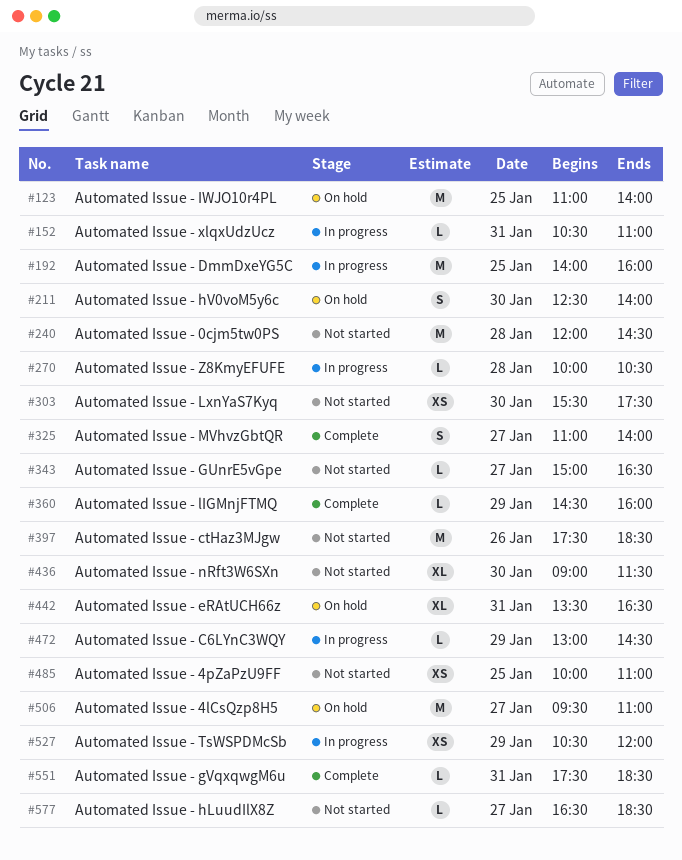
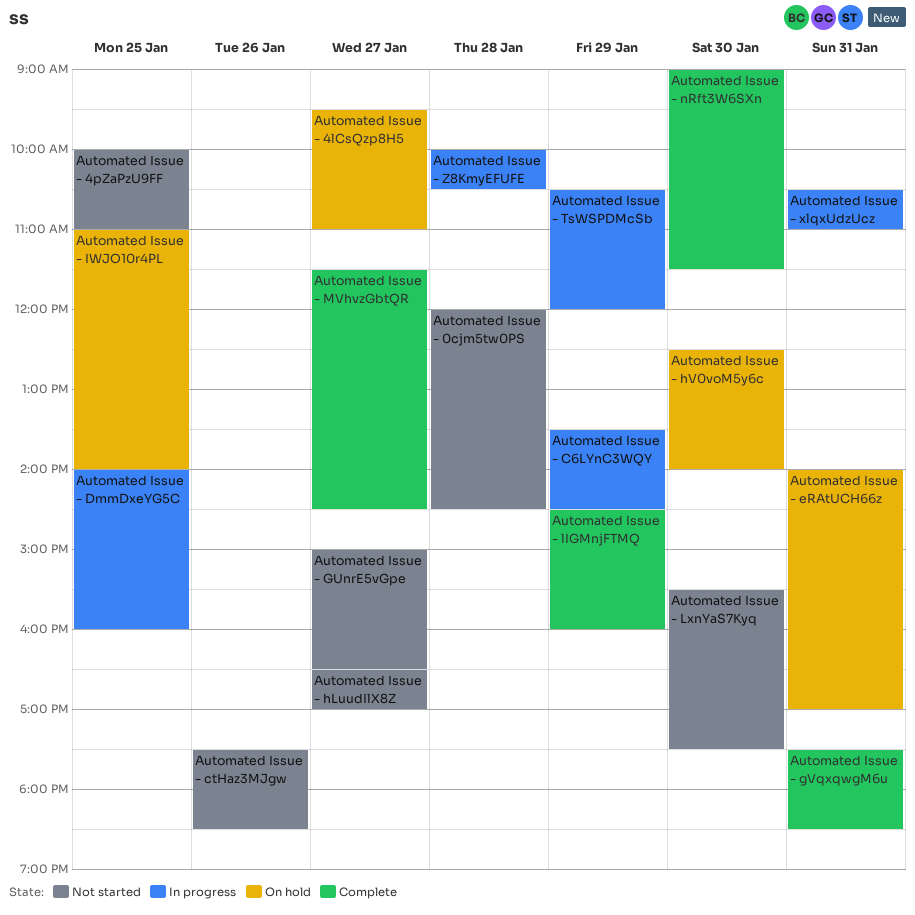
Automated Issue - C6LYnC3WQY, begins: 13:00 -> 13:30
Automated Issue - eRAtUCH66z, begins: 13:30 -> 14:00
Automated Issue - eRAtUCH66z, ends: 16:30 -> 17:00
Automated Issue - hLuudIlX8Z, ends: 18:30 -> 17:00
Automated Issue - MVhvzGbtQR, begins: 11:00 -> 11:30
Automated Issue - MVhvzGbtQR, ends: 14:00 -> 14:30
Automated Issue - nRft3W6SXn, status: Not started -> Complete

